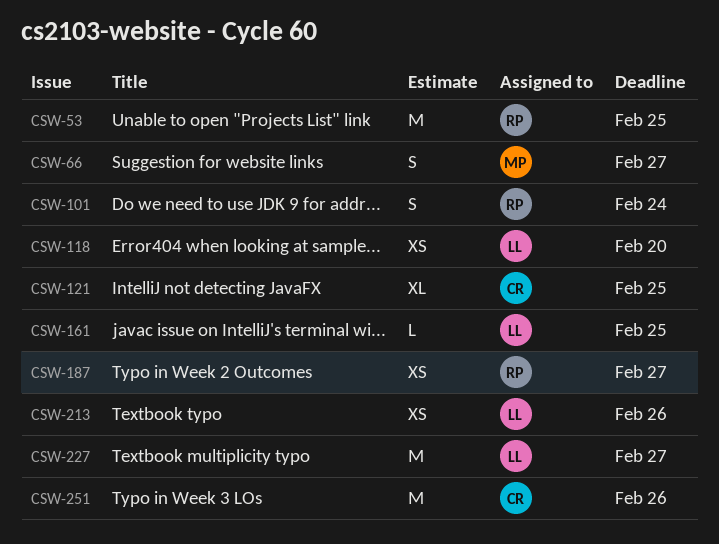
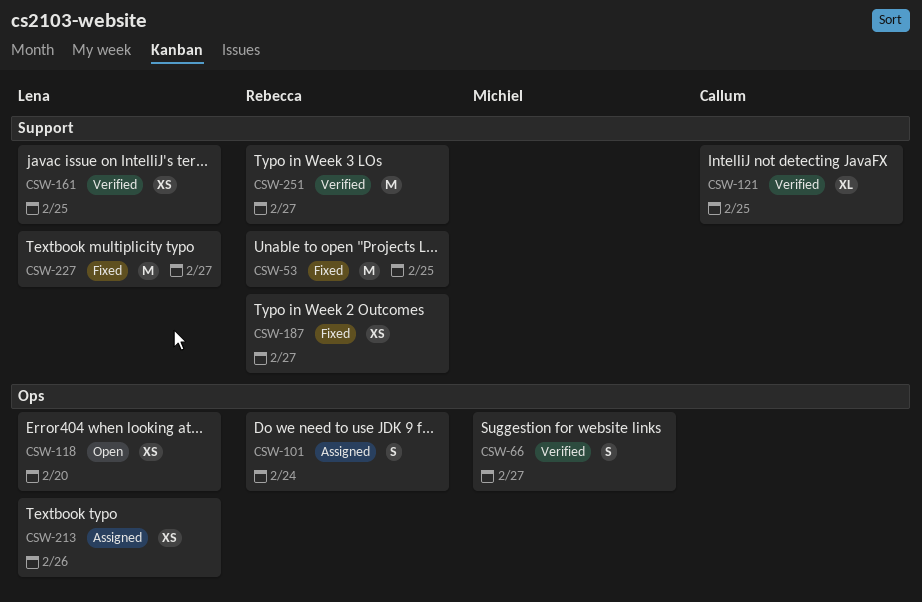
CSW-161, estimate: L -> XS
CSW-251, owner: Callum -> Rebecca
CSW-251, due: Feb 26 -> Feb 27

